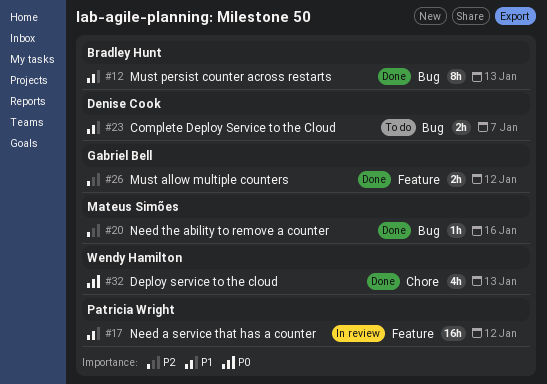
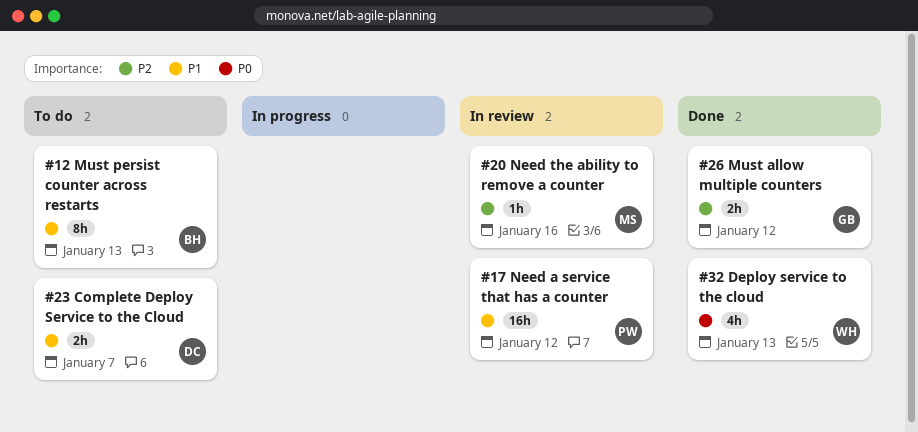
#12, status: Done -> To do
#20, status: Done -> In review

